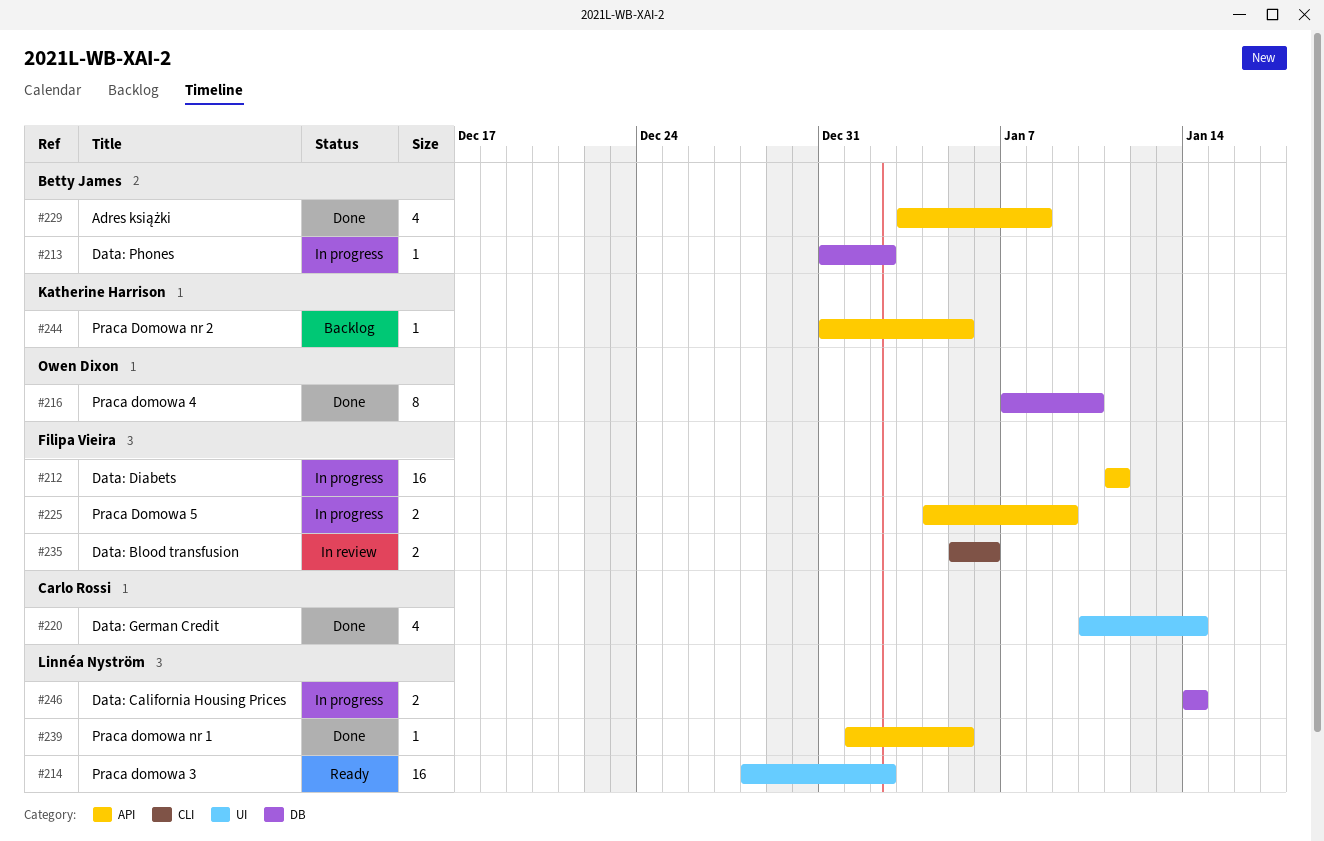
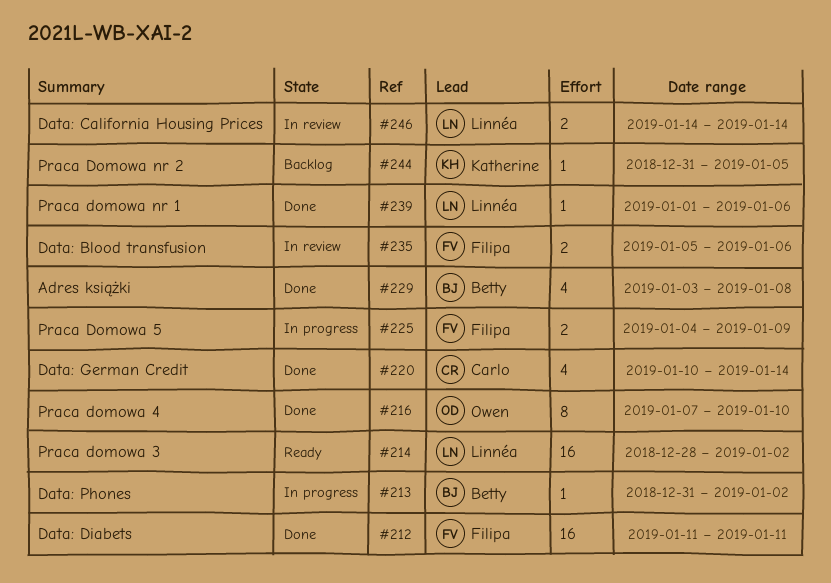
#212, status: In progress -> Done
#239, due: Jan 5 -> Jan 6
#246, status: In progress -> In review

